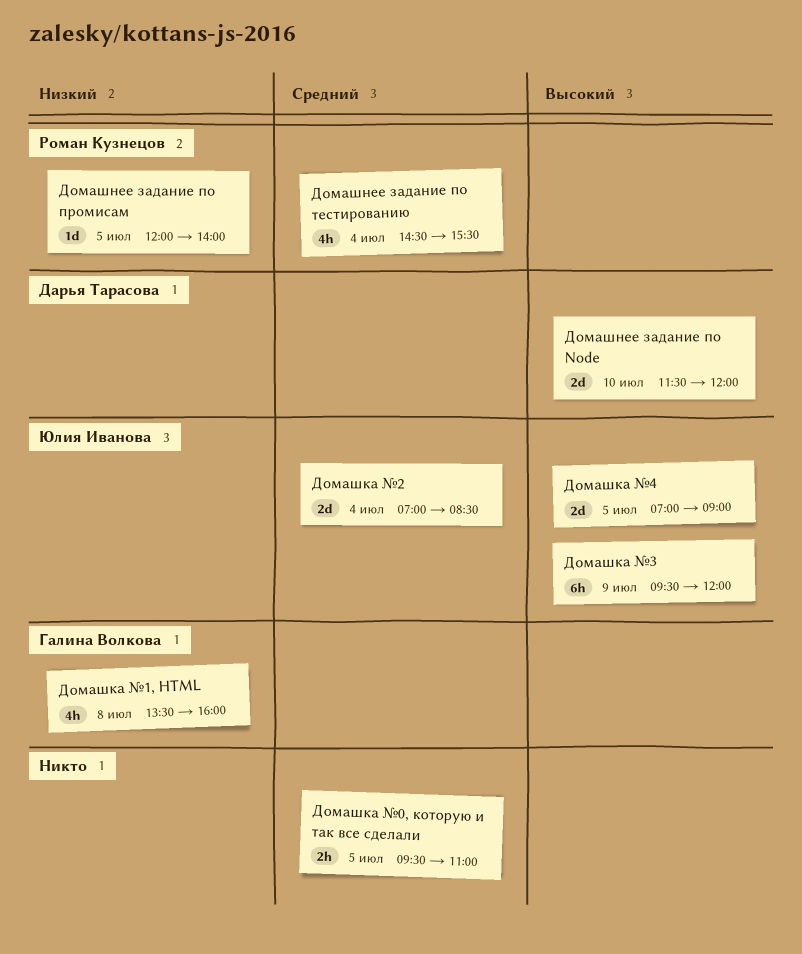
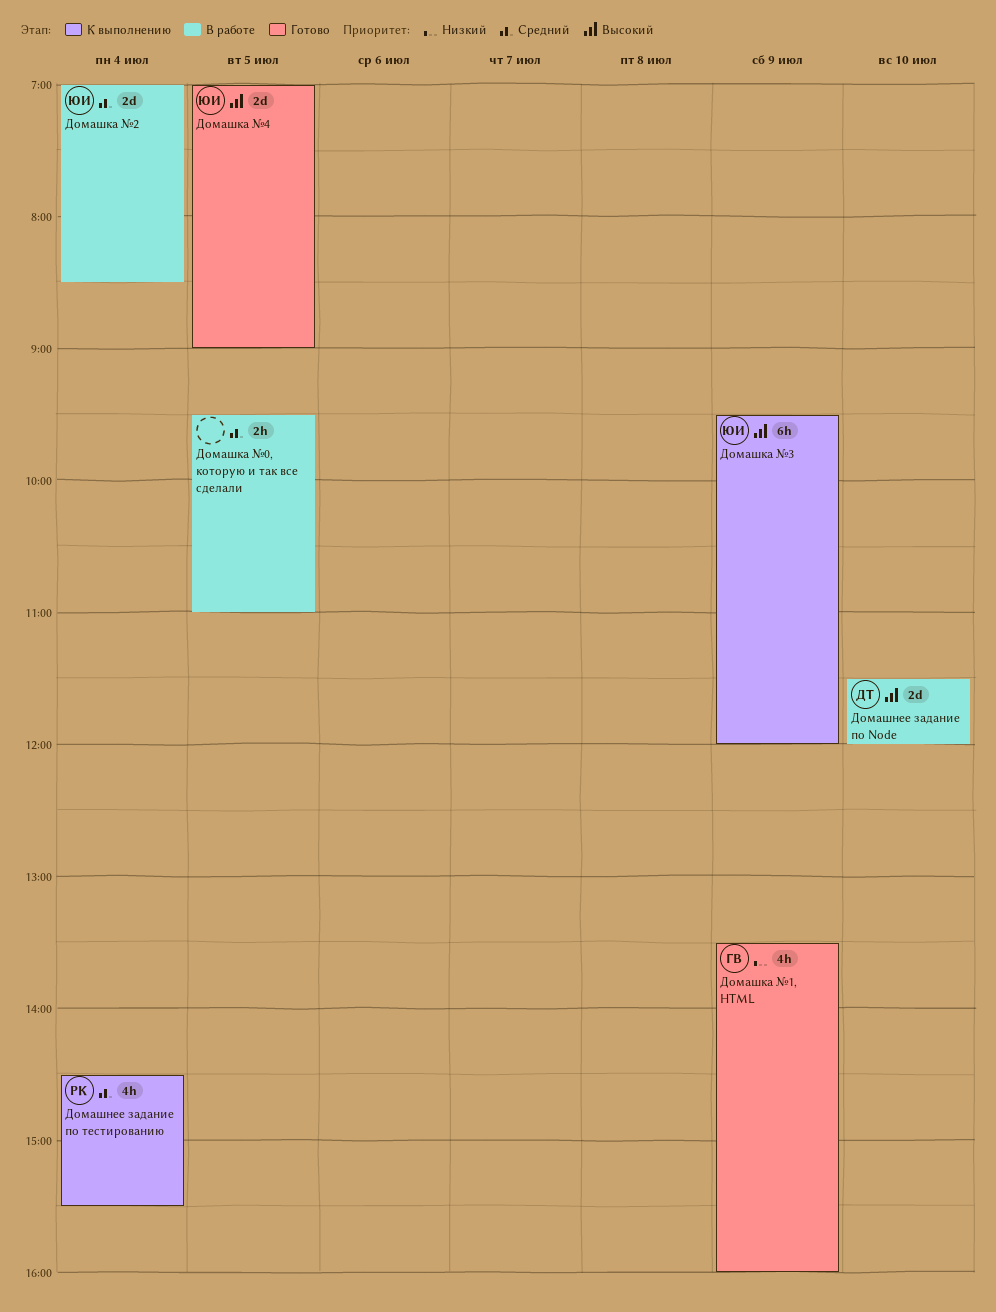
Домашка №1, HTML, day: Jul 8 -> Jul 9
Домашнее задание по промисам: present -> none

